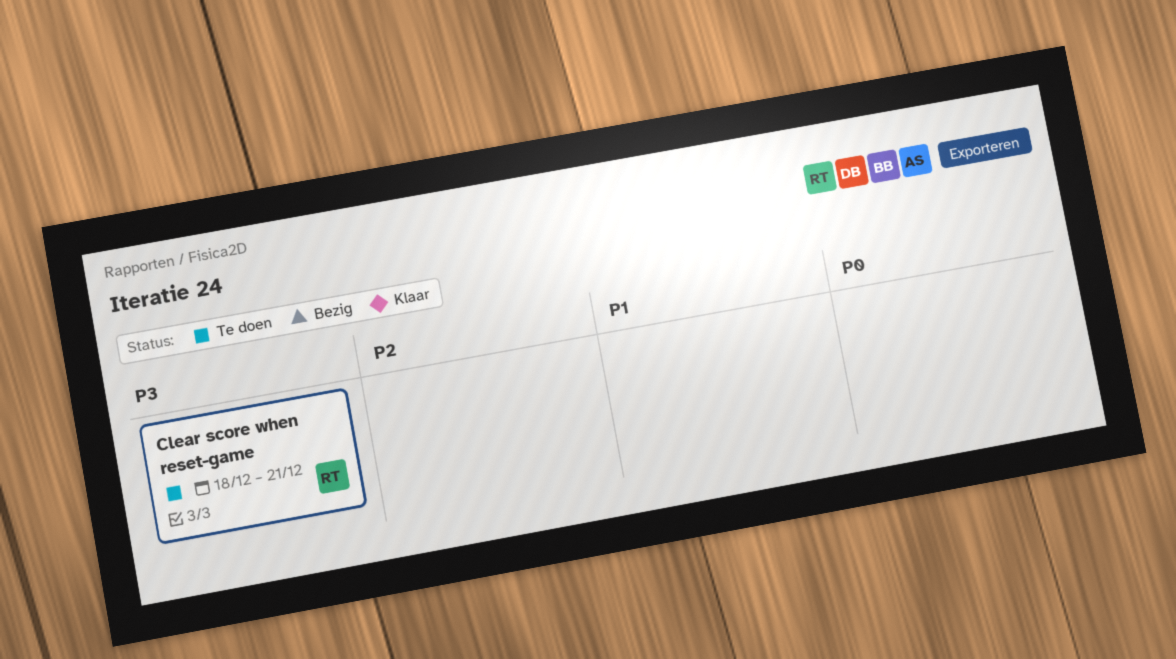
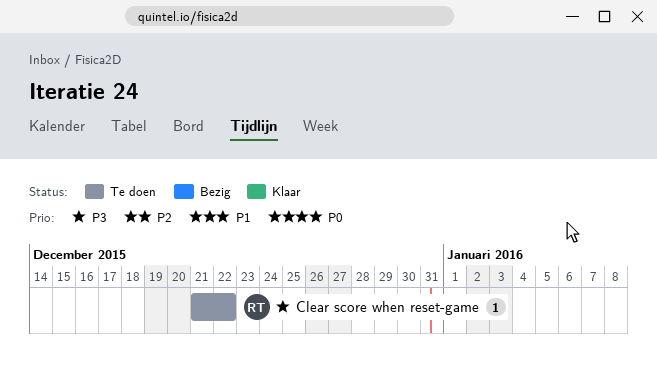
Clear score when reset-game, start: Dec 18 -> Dec 21
Clear score when reset-game, due: Dec 21 -> Dec 22

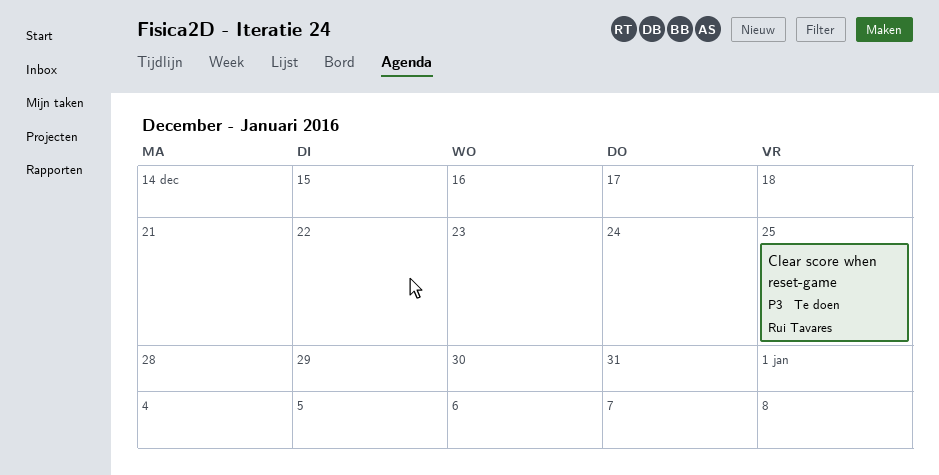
Clear score when reset-game, due: Dec 22 -> Dec 25

